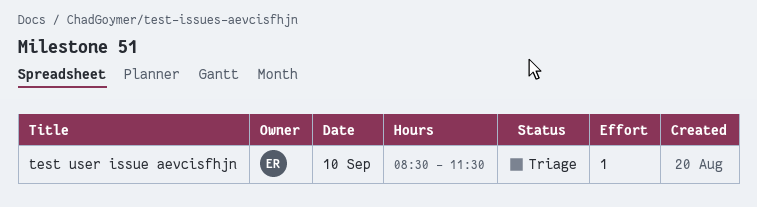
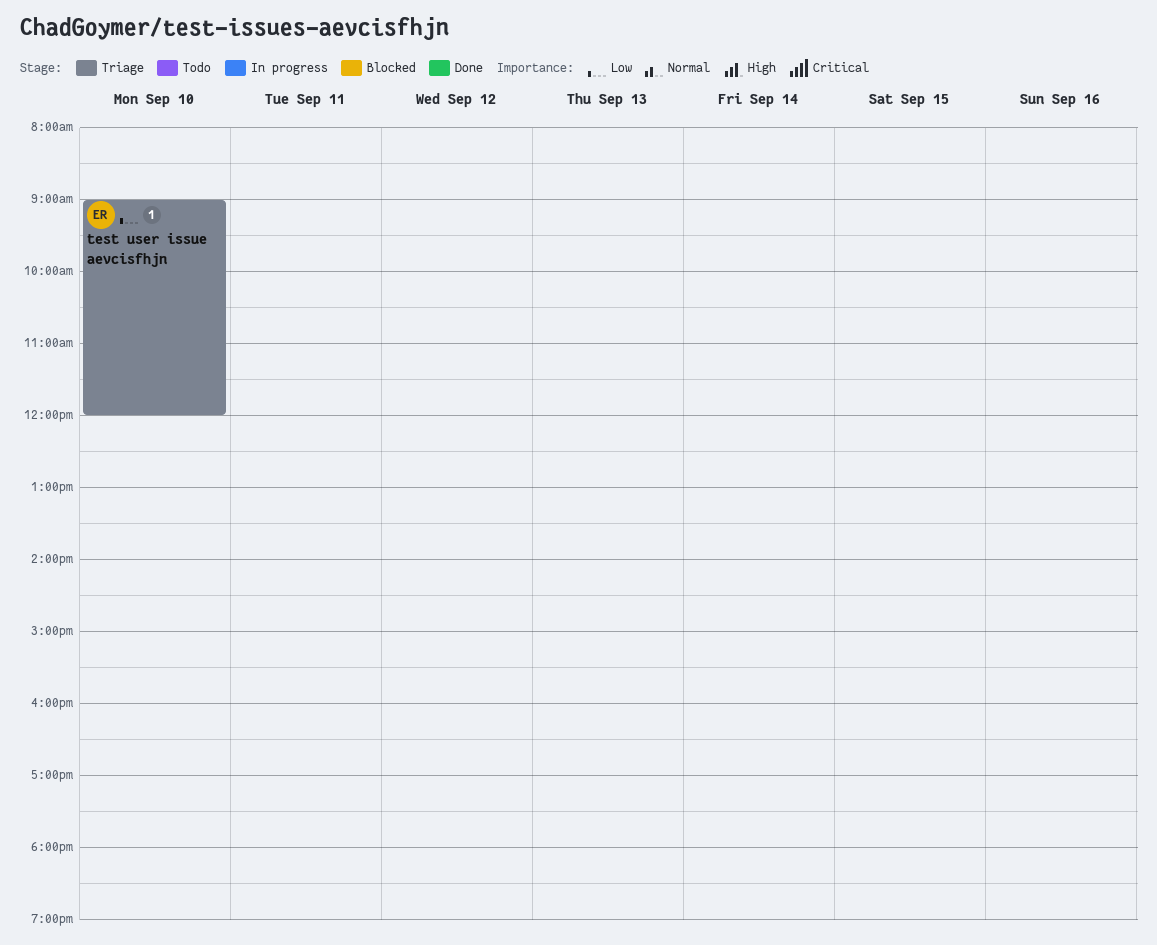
test user issue aevcisfhjn, begins: 08:30 -> 09:00
test user issue aevcisfhjn, ends: 11:30 -> 12:00

